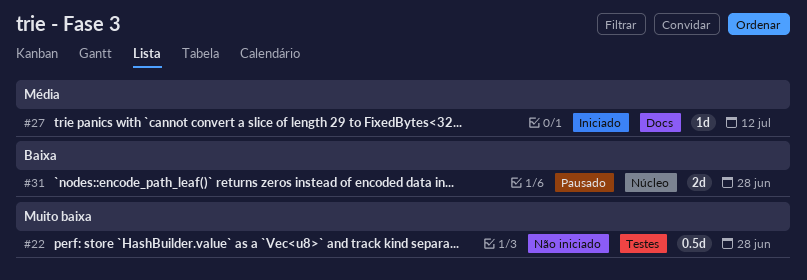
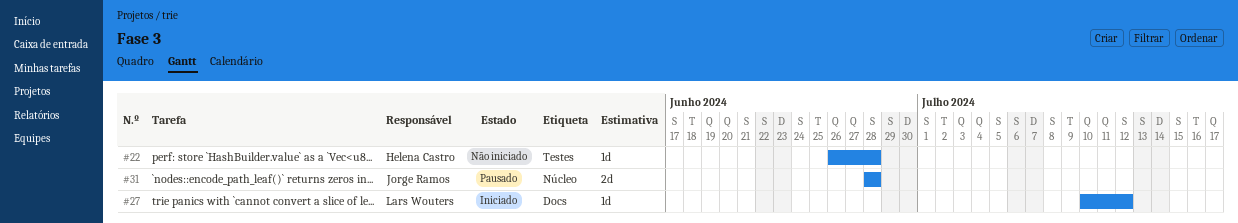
#22, estimate: 0.5d -> 1d

